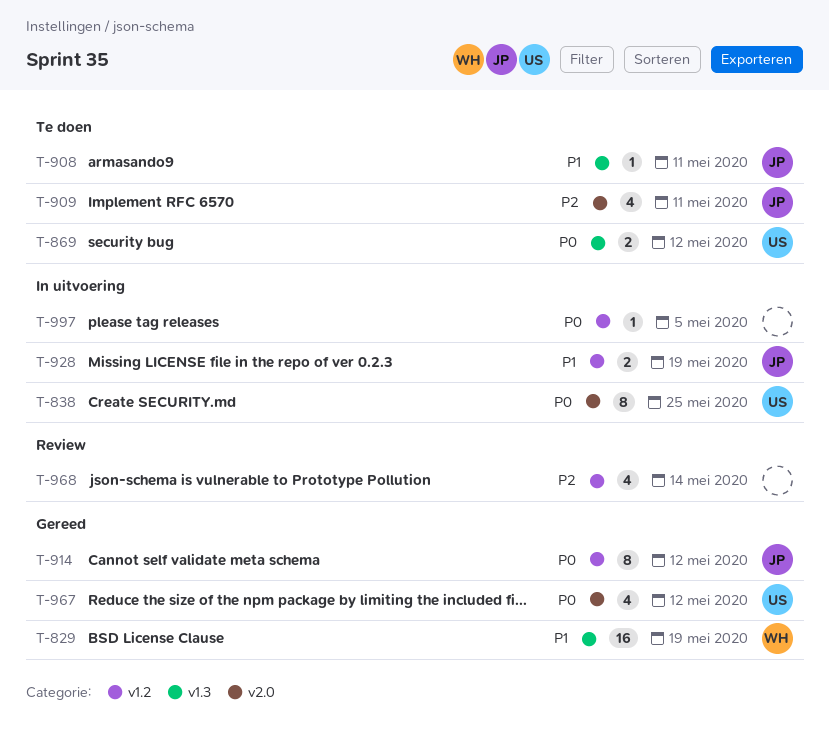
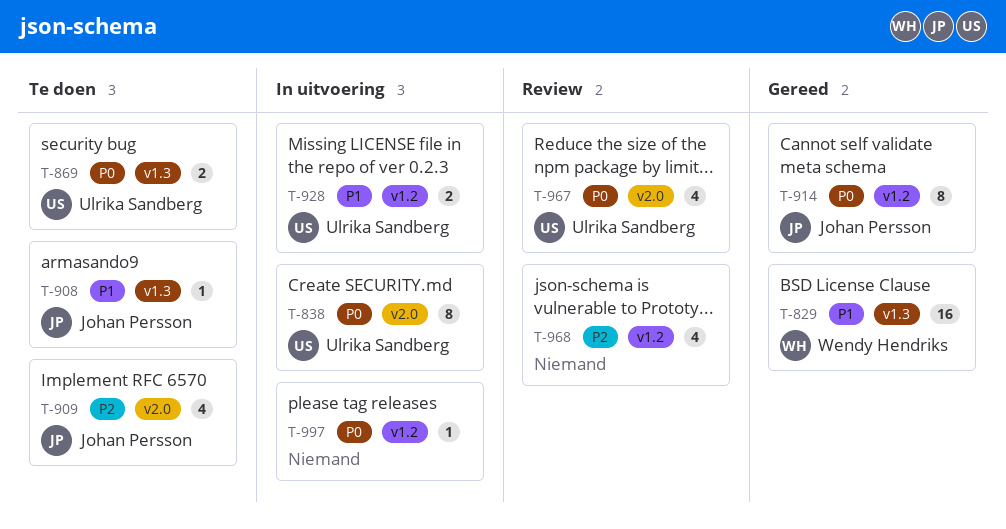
T-928, owner: Johan Persson -> Ulrika Sandberg
T-967, status: Gereed -> Review

